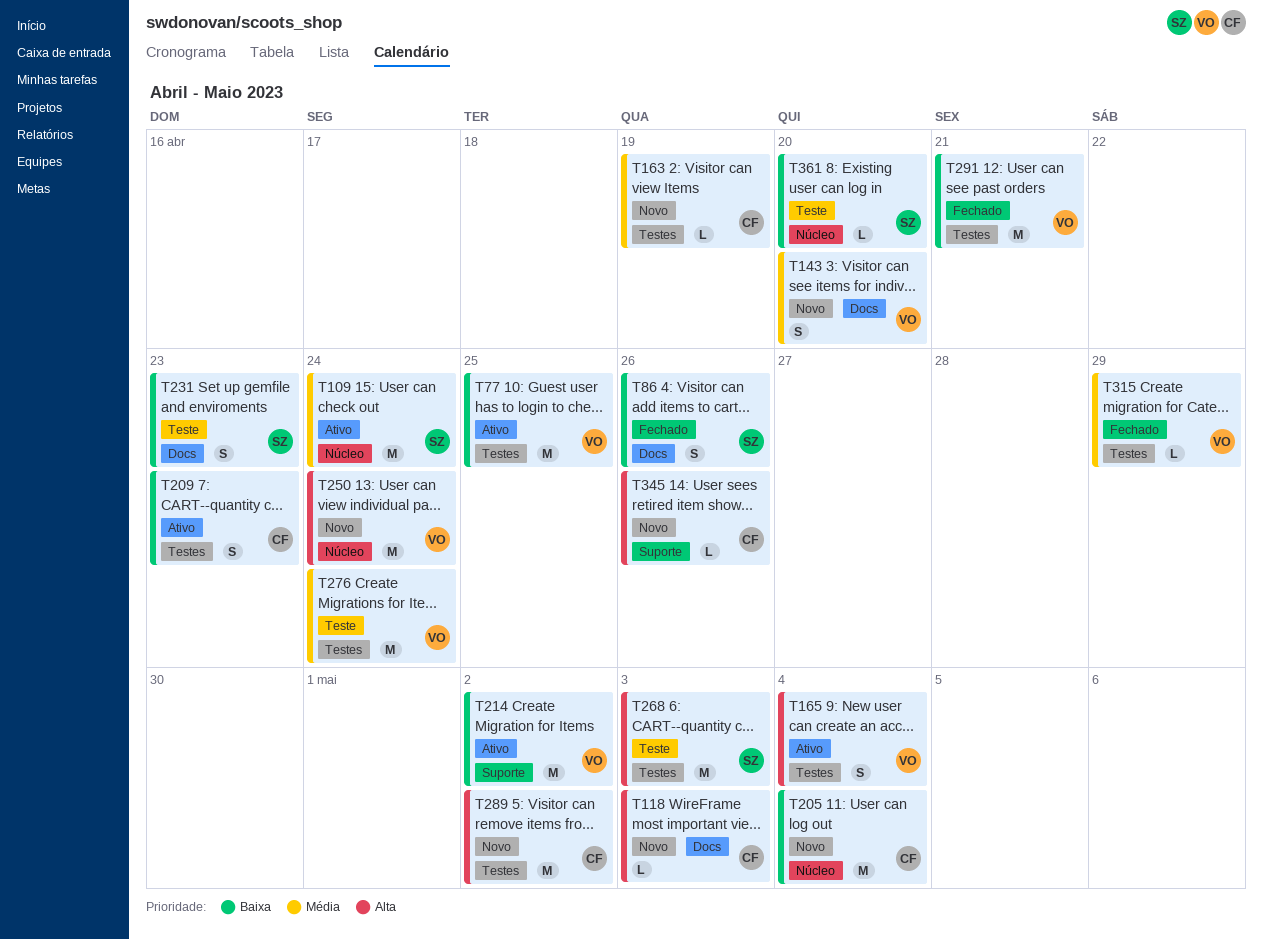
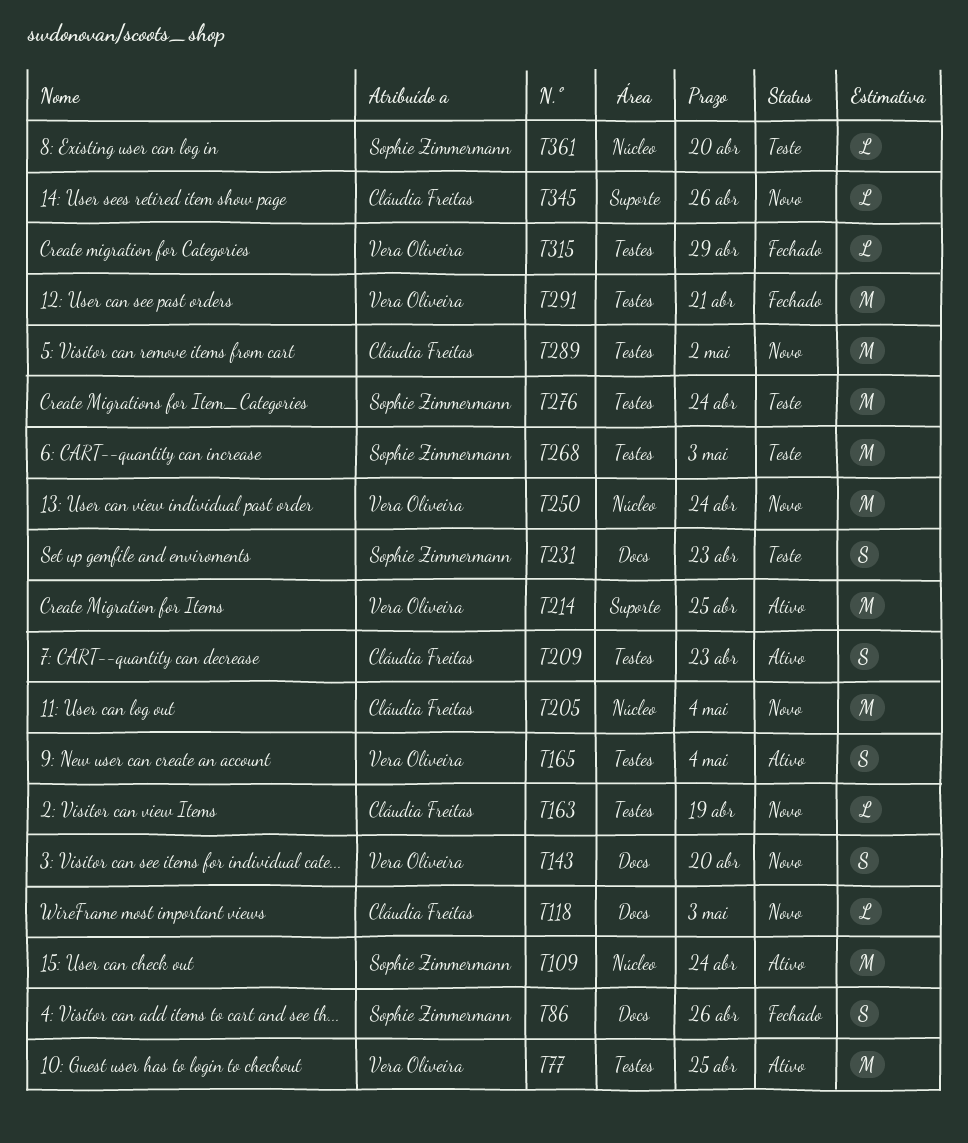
T214, due: May 2 -> Apr 25
T276, owner: Vera Oliveira -> Sophie Zimmermann

